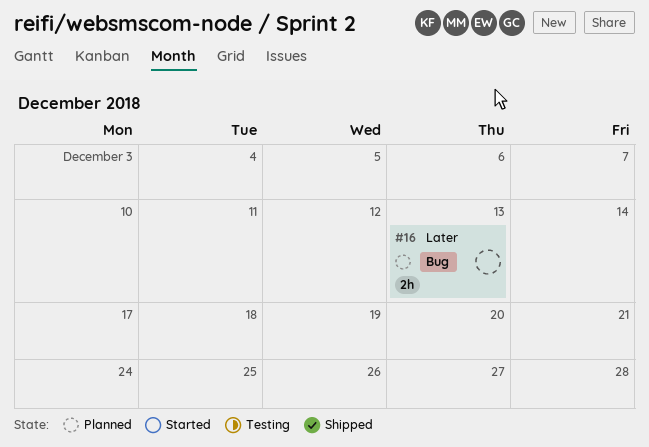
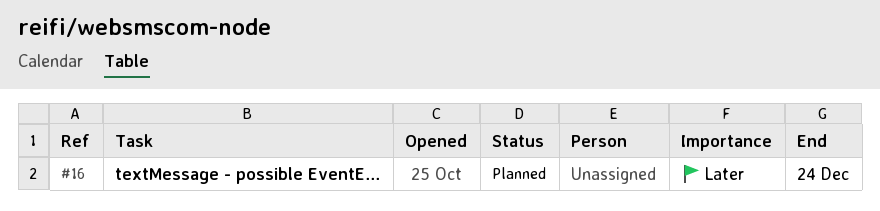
#16, due: Dec 13 -> Dec 24

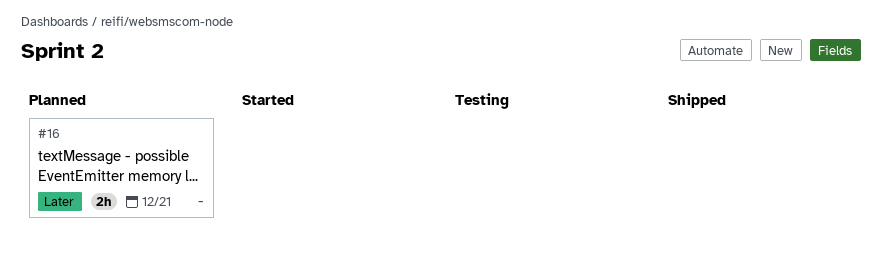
#16, due: Dec 24 -> Dec 21

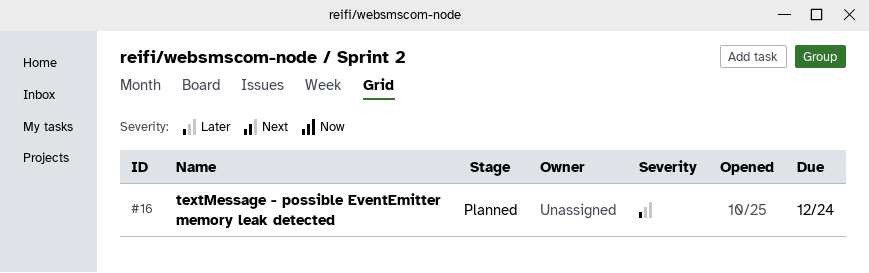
#16, due: Dec 21 -> Dec 24

